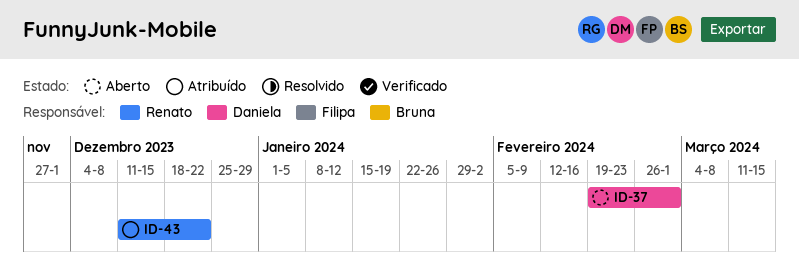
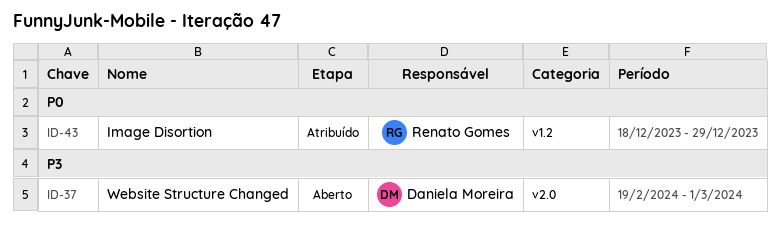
ID-43, start: Dec 11 -> Dec 18
ID-43, due: Dec 22 -> Dec 29

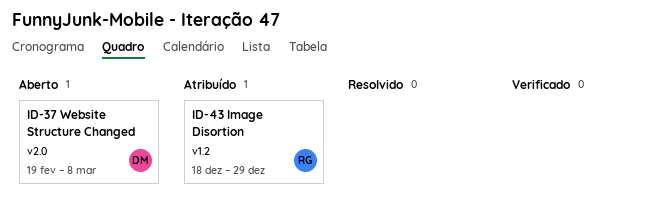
ID-37, due: Mar 1 -> Mar 8

